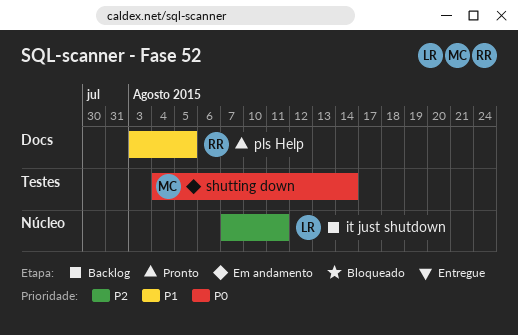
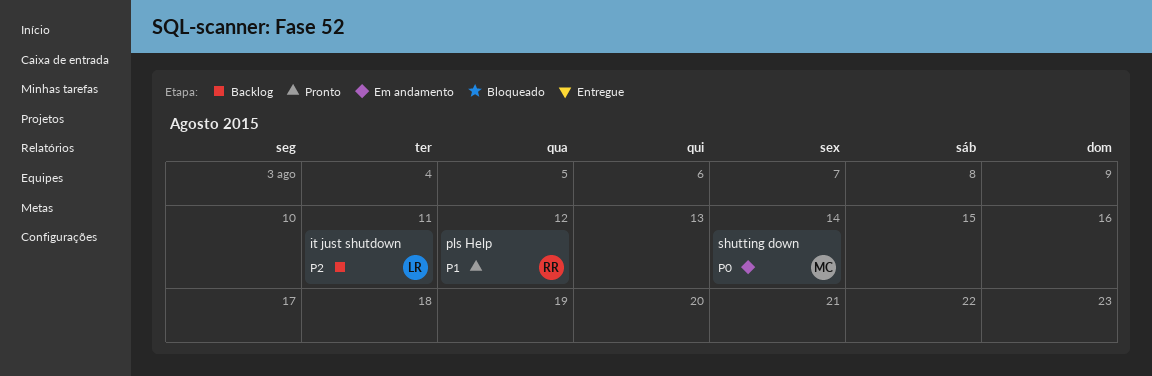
pls Help, due: Aug 5 -> Aug 12

